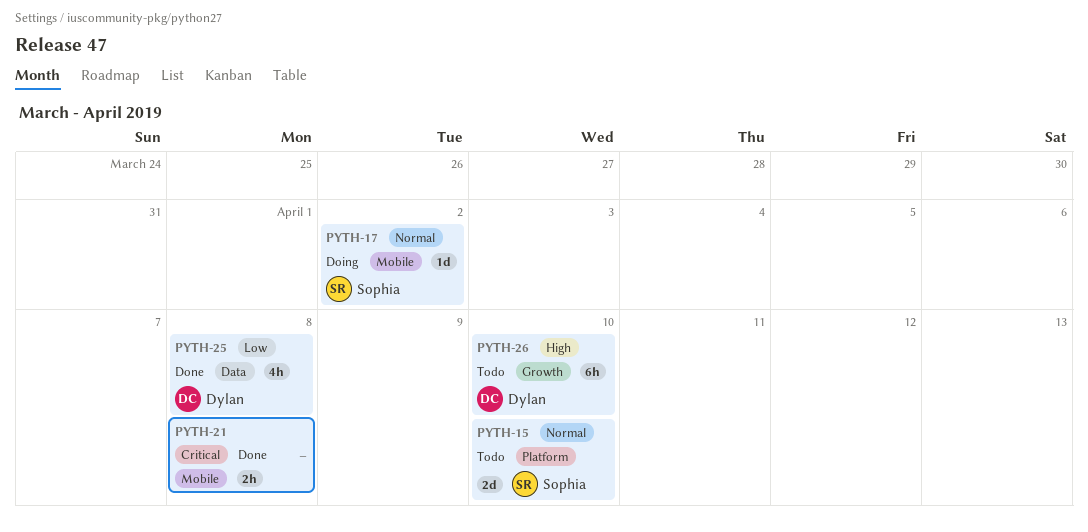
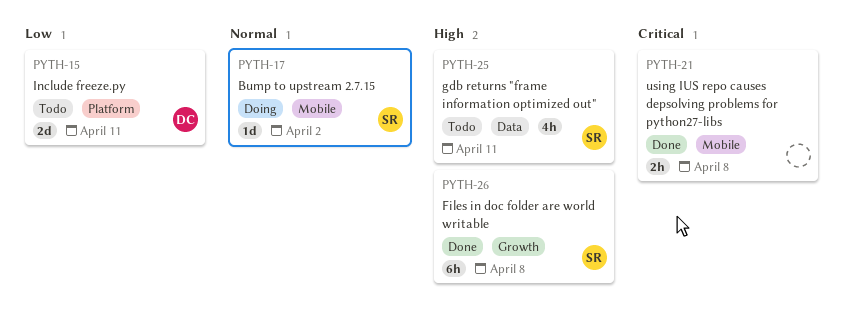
PYTH-15, owner: Sophia -> Dylan
PYTH-15, priority: Normal -> Low
PYTH-15, due: Apr 10 -> Apr 11
PYTH-25, status: Done -> Todo
PYTH-25, owner: Dylan -> Sophia
PYTH-25, priority: Low -> High
PYTH-25, due: Apr 8 -> Apr 11
PYTH-26, status: Todo -> Done
PYTH-26, owner: Dylan -> Sophia
PYTH-26, due: Apr 10 -> Apr 8

